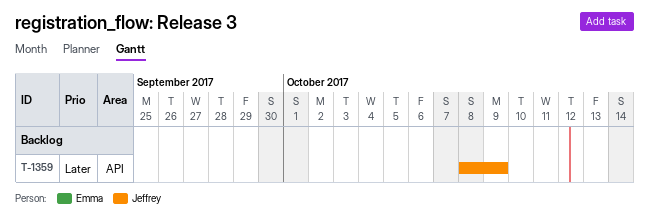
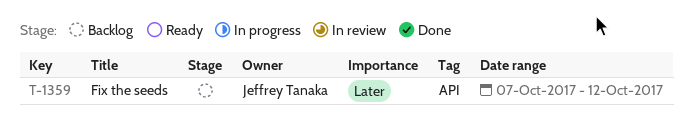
T-1359, start: Oct 8 -> Oct 7
T-1359, due: Oct 9 -> Oct 12

